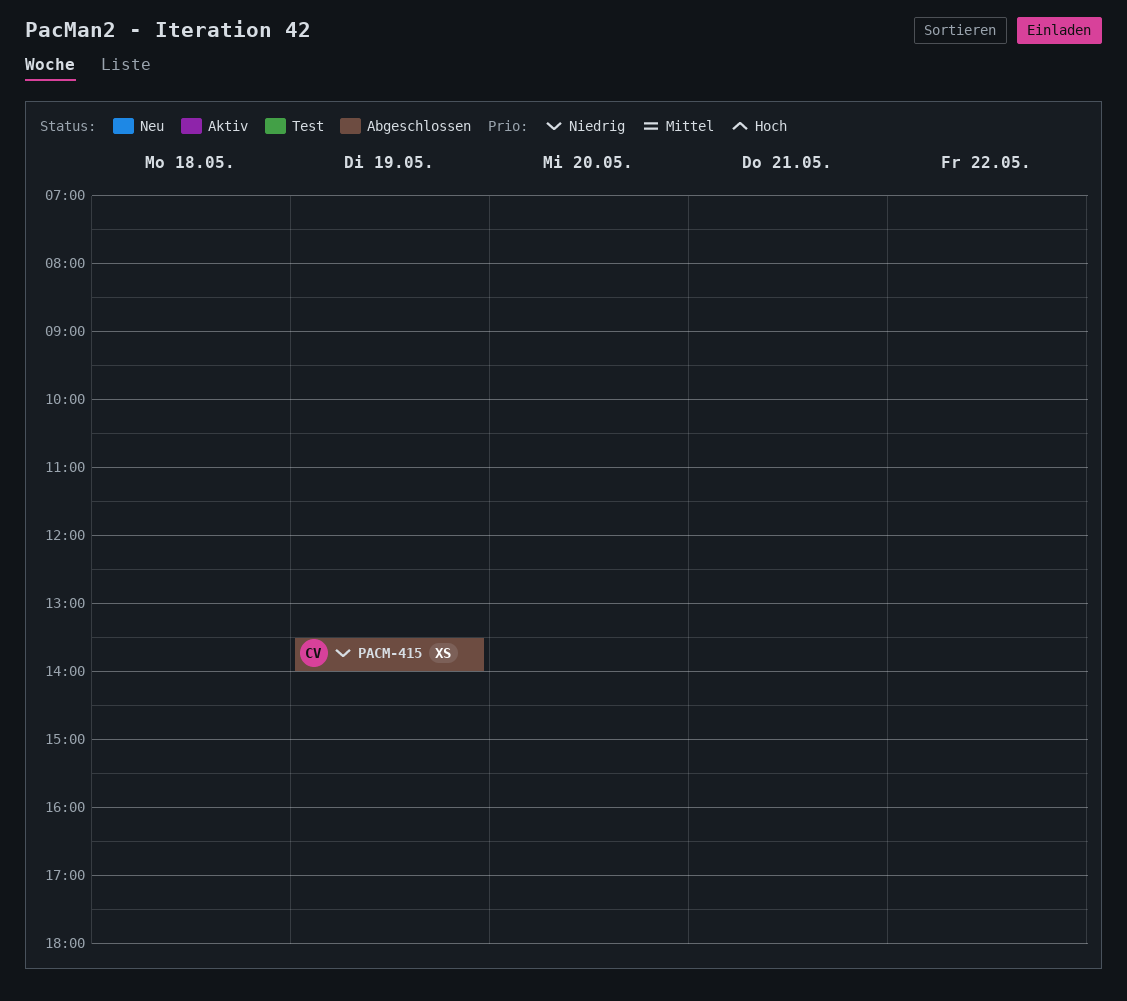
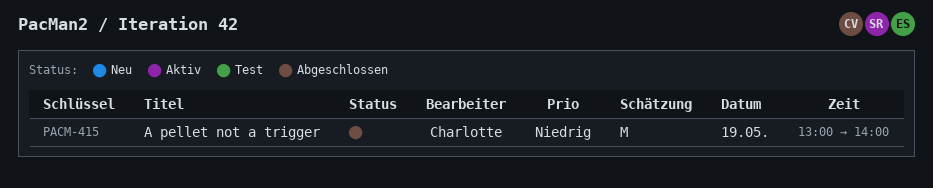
PACM-415, estimate: XS -> M
PACM-415, begins: 13:30 -> 13:00

